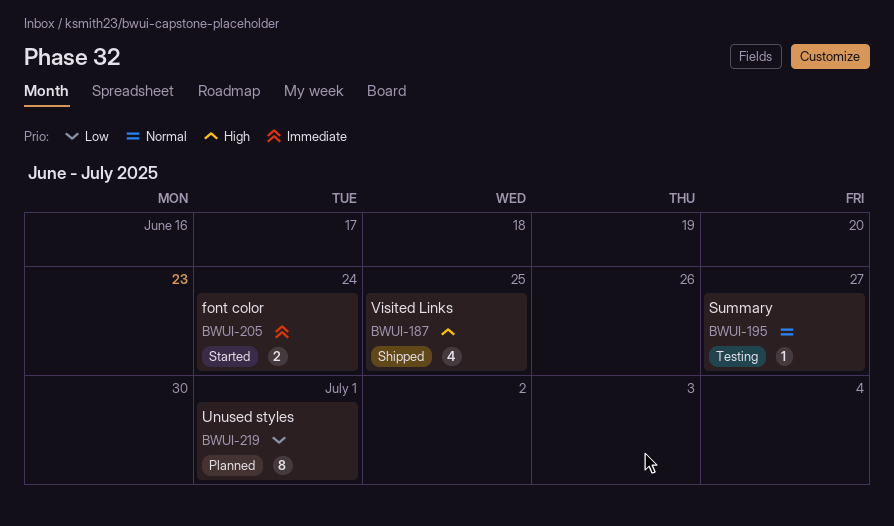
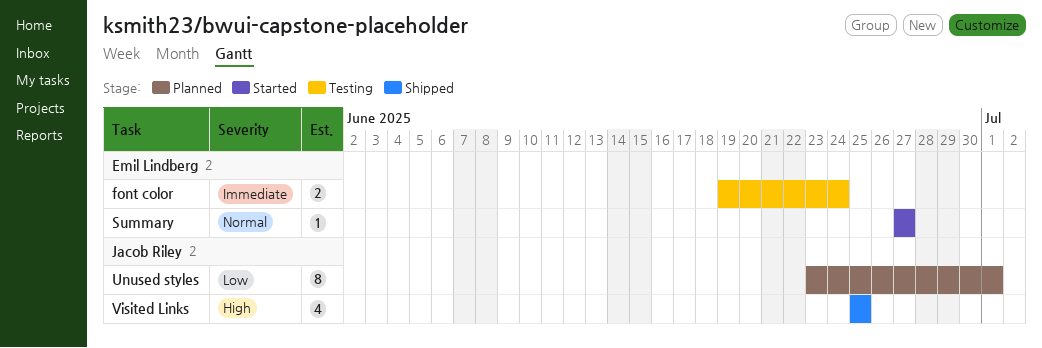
font color, status: Started -> Testing
Summary, status: Testing -> Started

